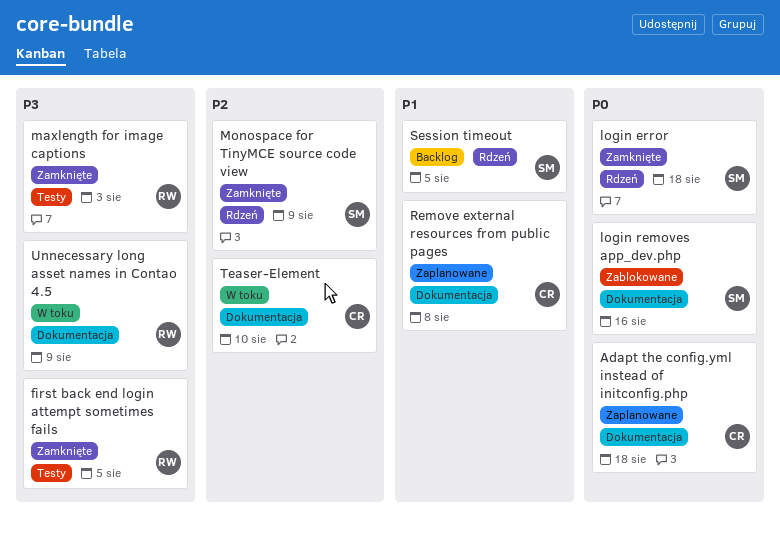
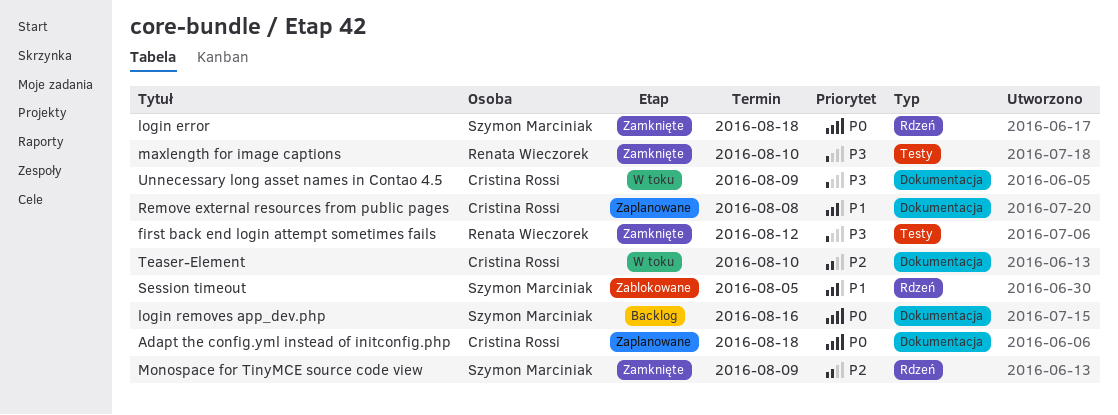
first back end login attempt sometimes fails, due: Aug 5 -> Aug 12
login removes app_dev.php, status: Zablokowane -> Backlog
maxlength for image captions, due: Aug 3 -> Aug 10
Session timeout, status: Backlog -> Zablokowane
Unnecessary long asset names in Contao 4.5, owner: Renata Wieczorek -> Cristina Rossi

